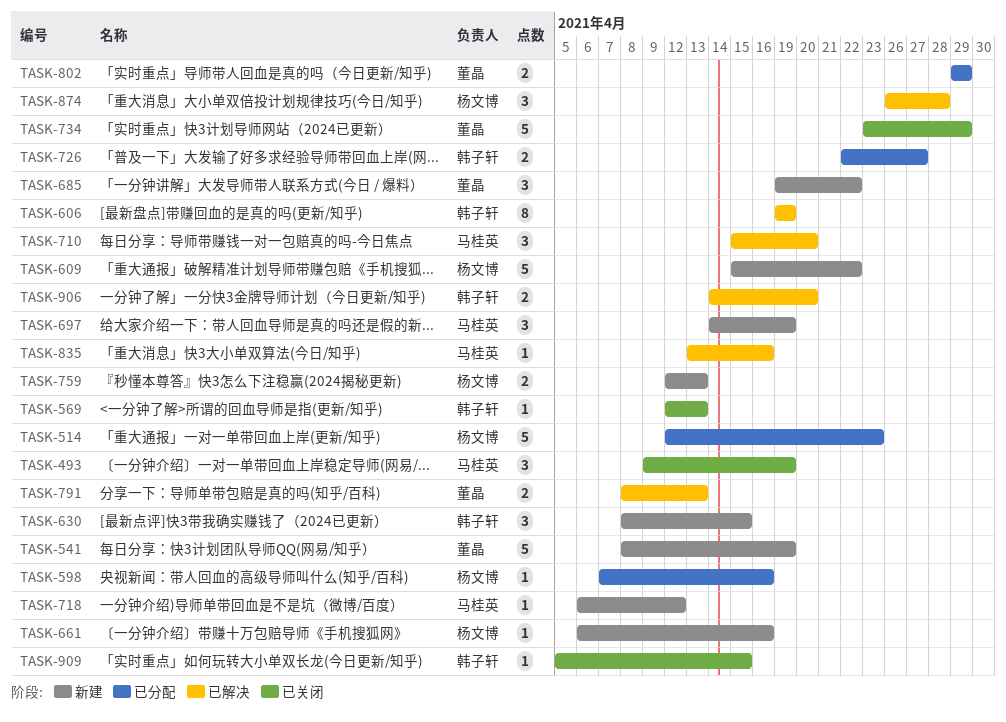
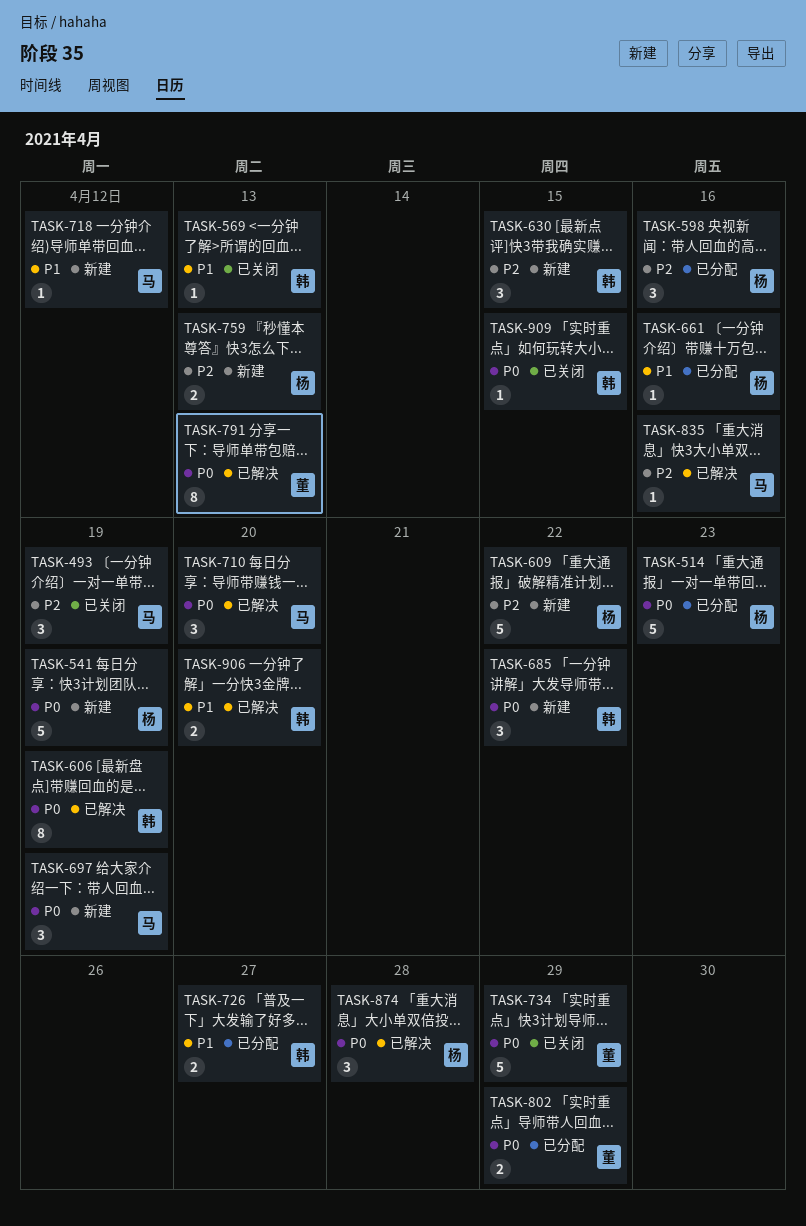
TASK-541, owner: 董晶 -> 杨文博
TASK-598, estimate: 1 -> 3
TASK-661, status: 新建 -> 已分配
TASK-685, owner: 董晶 -> 韩子轩
TASK-791, estimate: 2 -> 8

